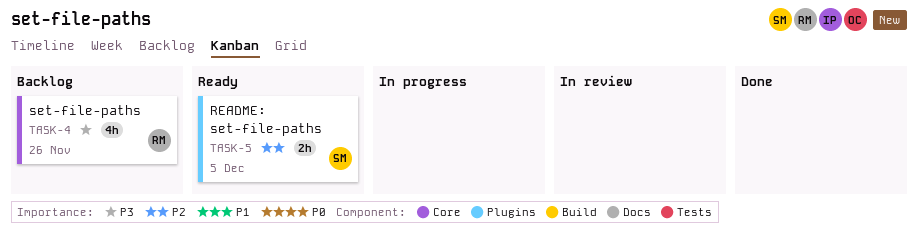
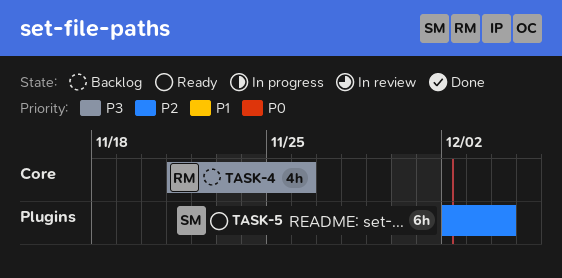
TASK-5, estimate: 2h -> 6h
TASK-5, due: Dec 5 -> Dec 4

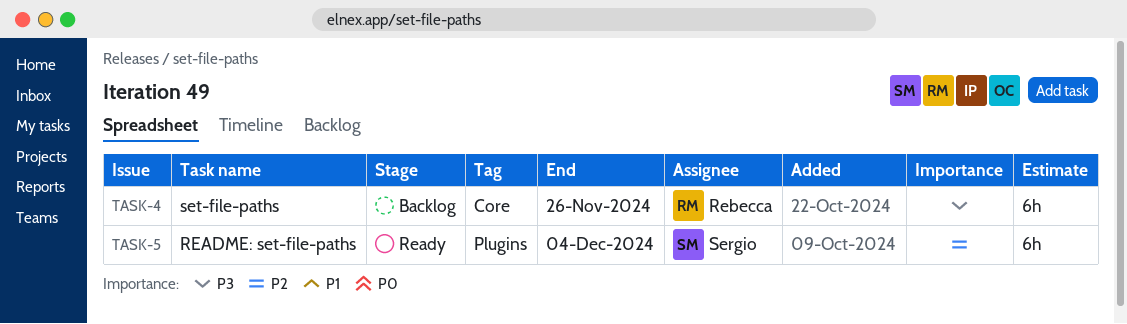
TASK-4, estimate: 4h -> 6h

